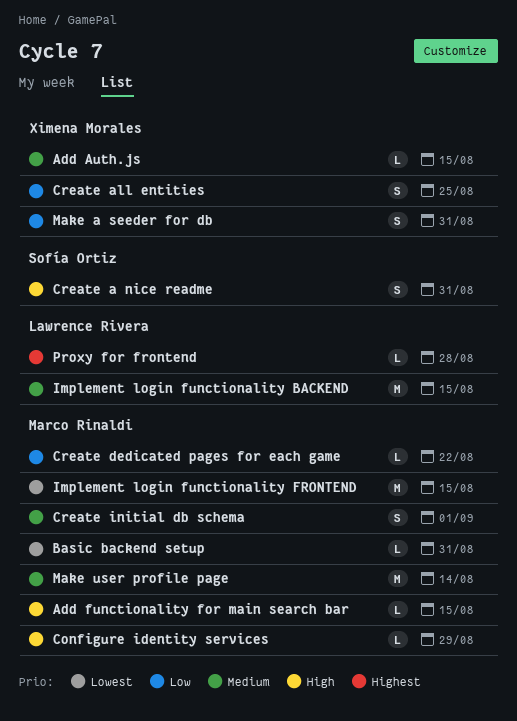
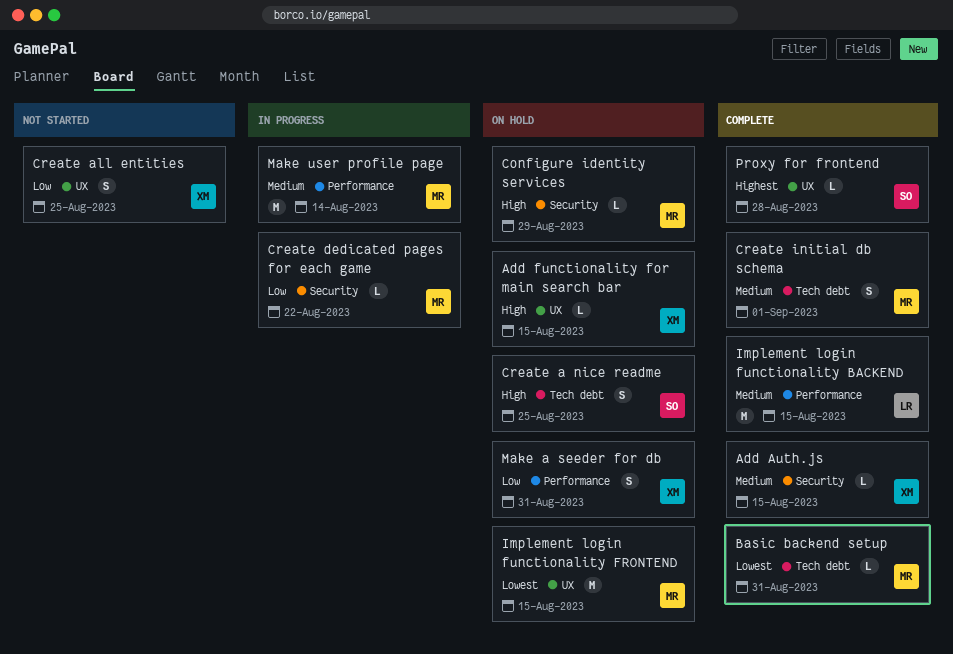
Add functionality for main search bar, owner: Marco Rinaldi -> Ximena Morales
Create a nice readme, due: Aug 31 -> Aug 25
Proxy for frontend, owner: Lawrence Rivera -> Sofía Ortiz

